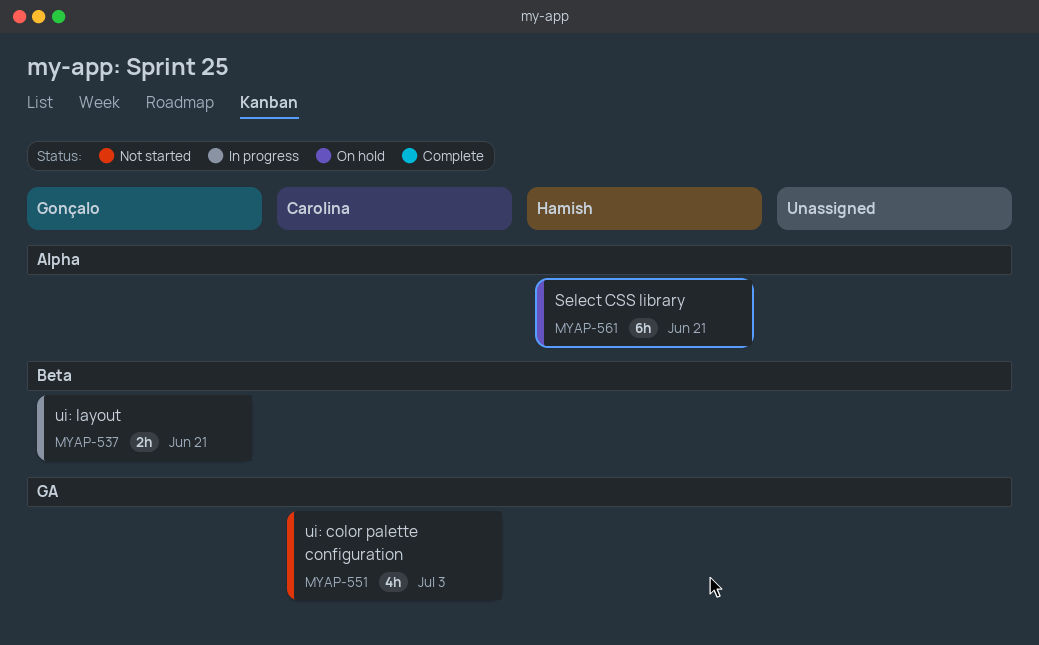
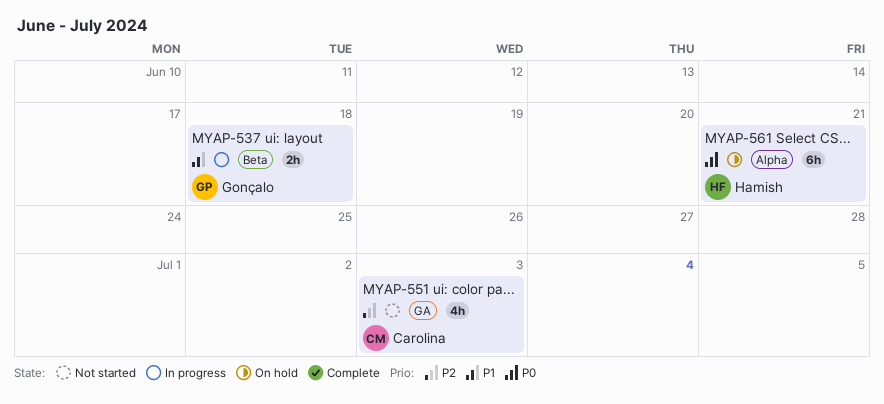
MYAP-537, due: Jun 21 -> Jun 18

